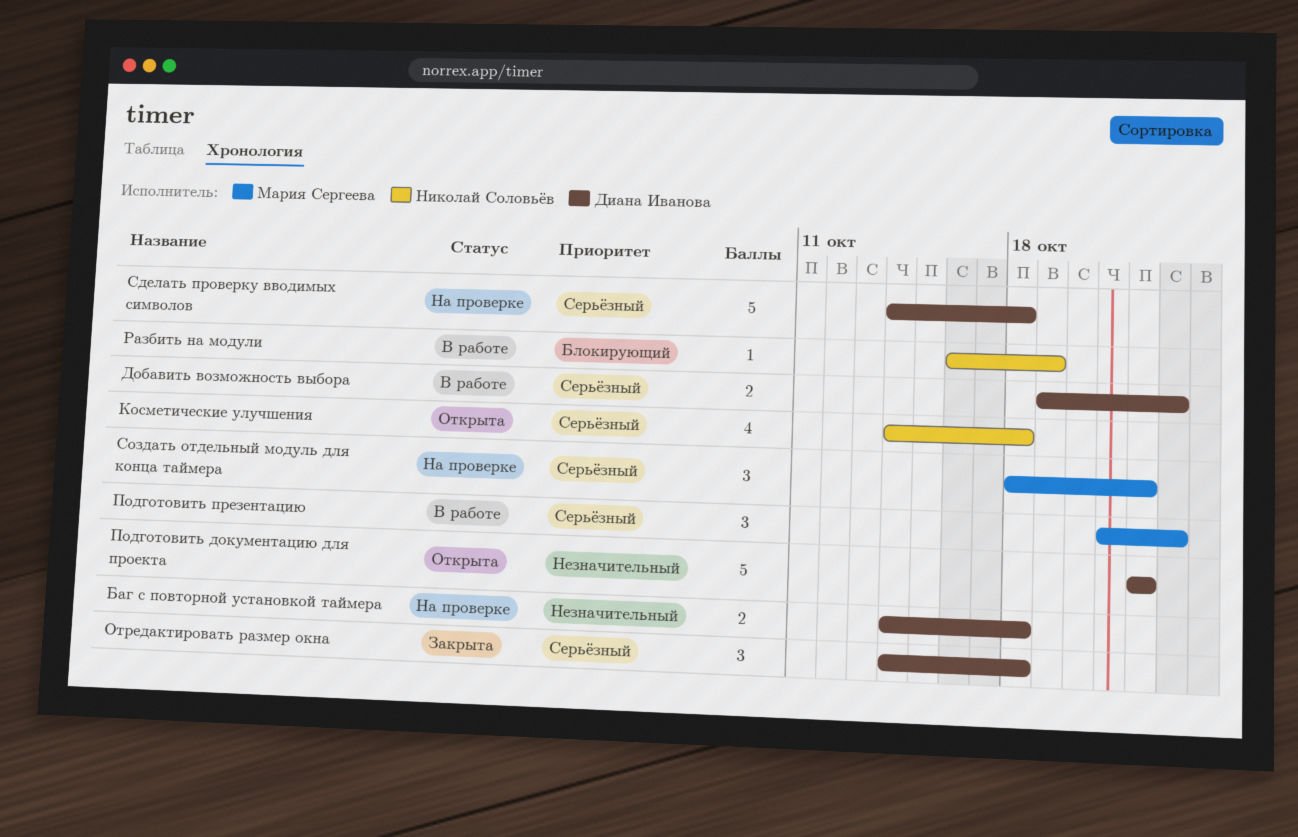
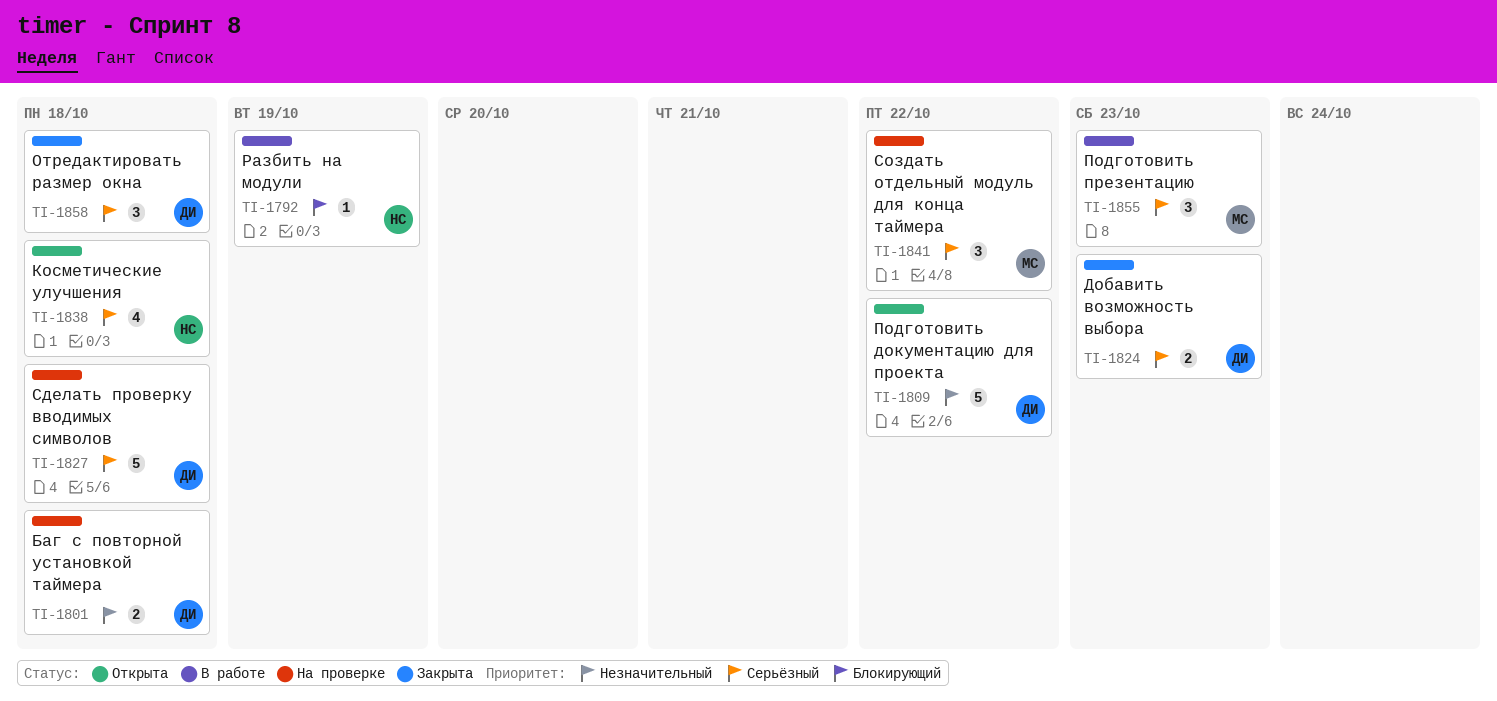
Добавить возможность выбора, status: В работе -> Закрыта

